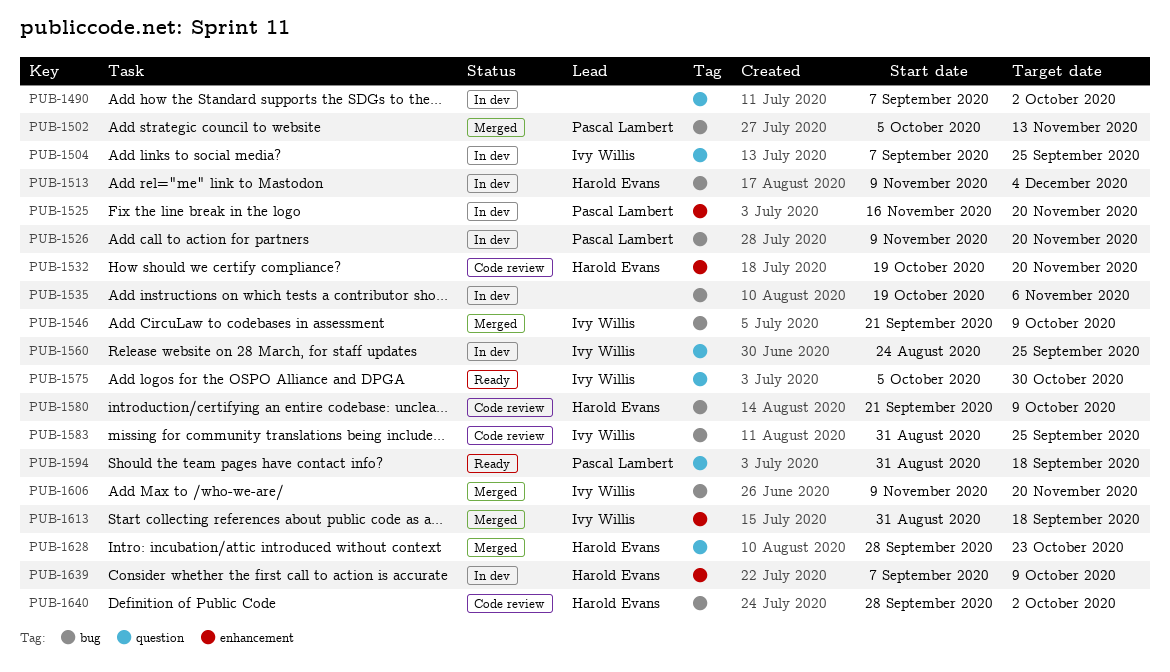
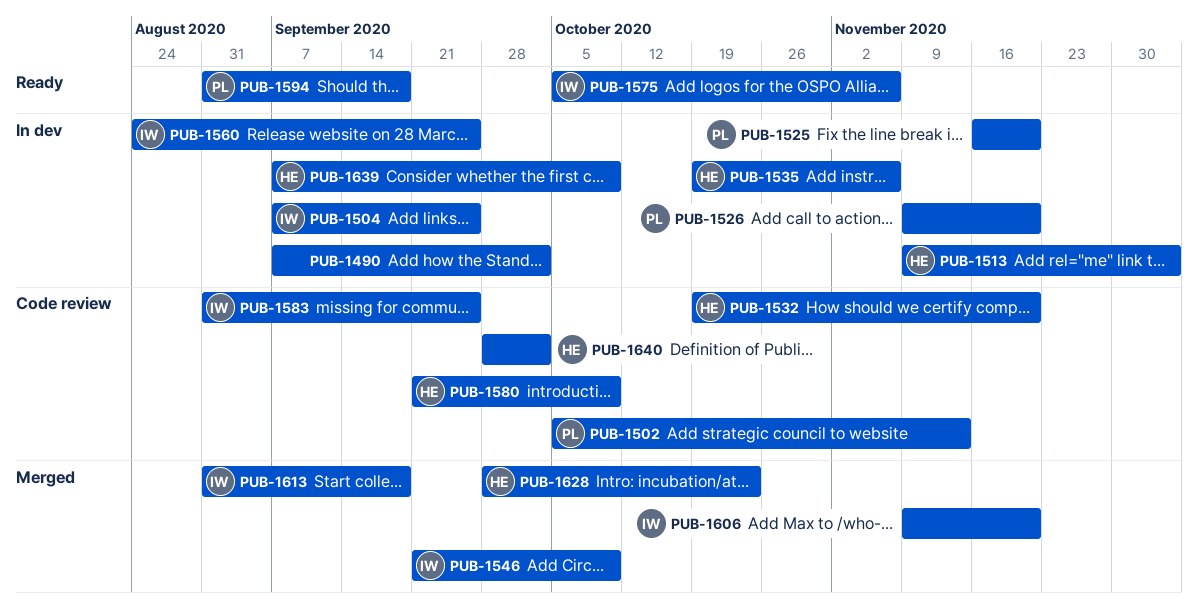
PUB-1502, status: Merged -> Code review
PUB-1535, owner: none -> Harold Evans
PUB-1575, due: Oct 30 -> Nov 6

